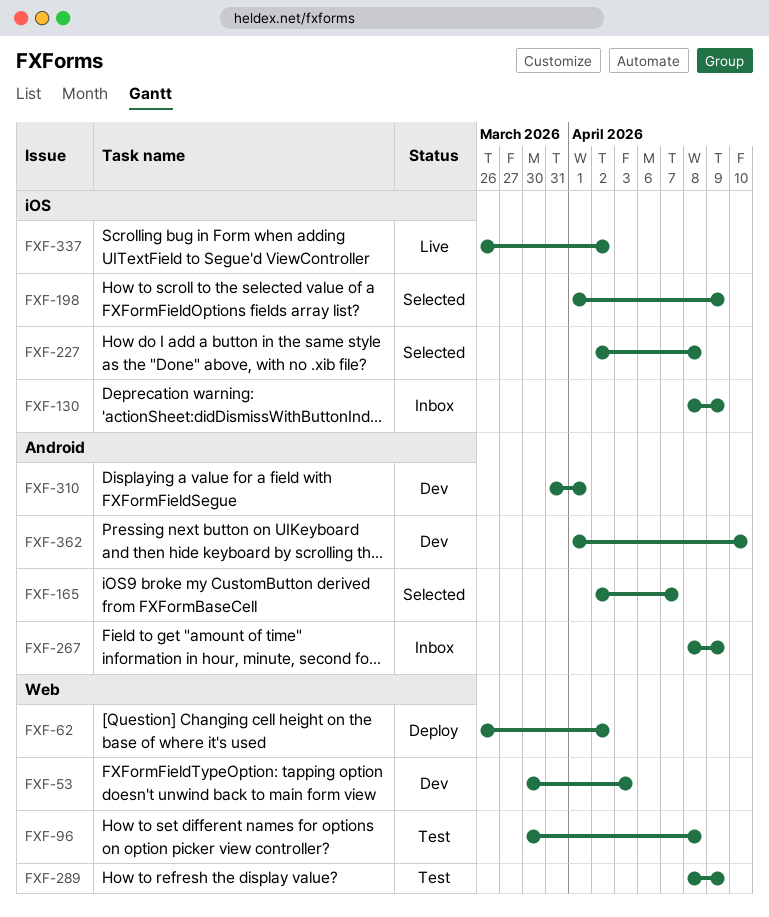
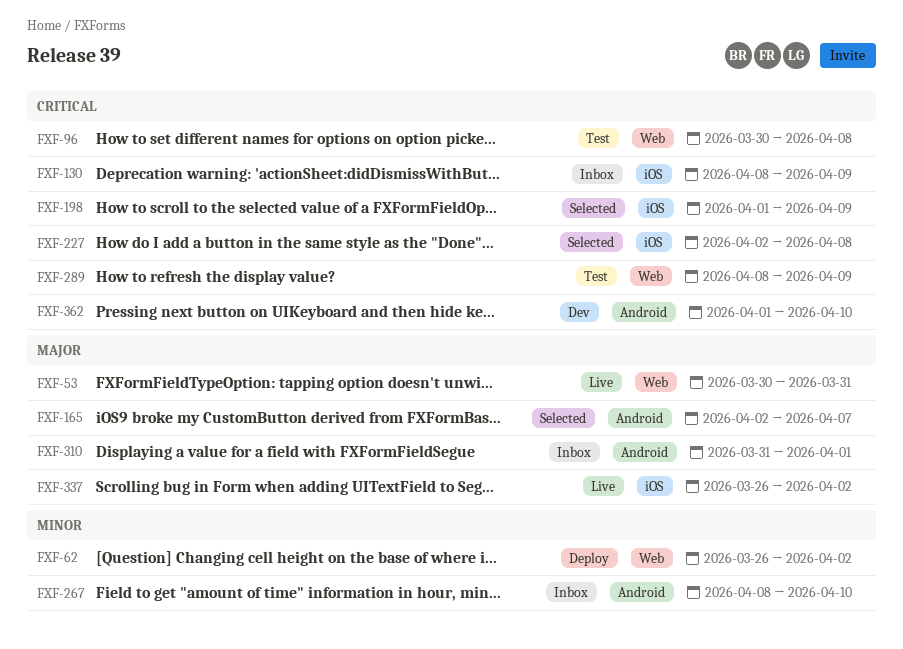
FXF-53, status: Dev -> Live
FXF-53, due: Apr 3 -> Mar 31
FXF-267, due: Apr 9 -> Apr 10
FXF-310, status: Dev -> Inbox

